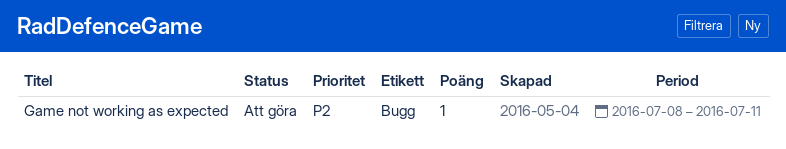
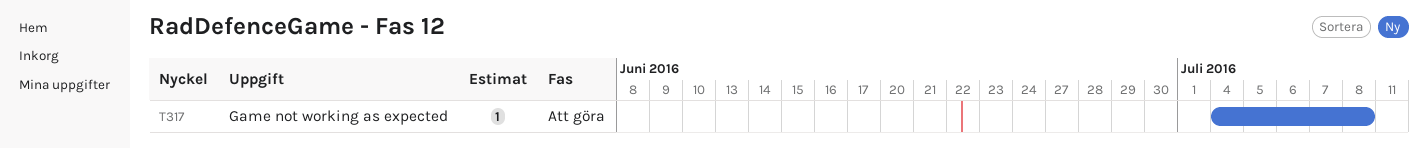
Game not working as expected, start: Jul 8 -> Jul 4
Game not working as expected, due: Jul 11 -> Jul 8

